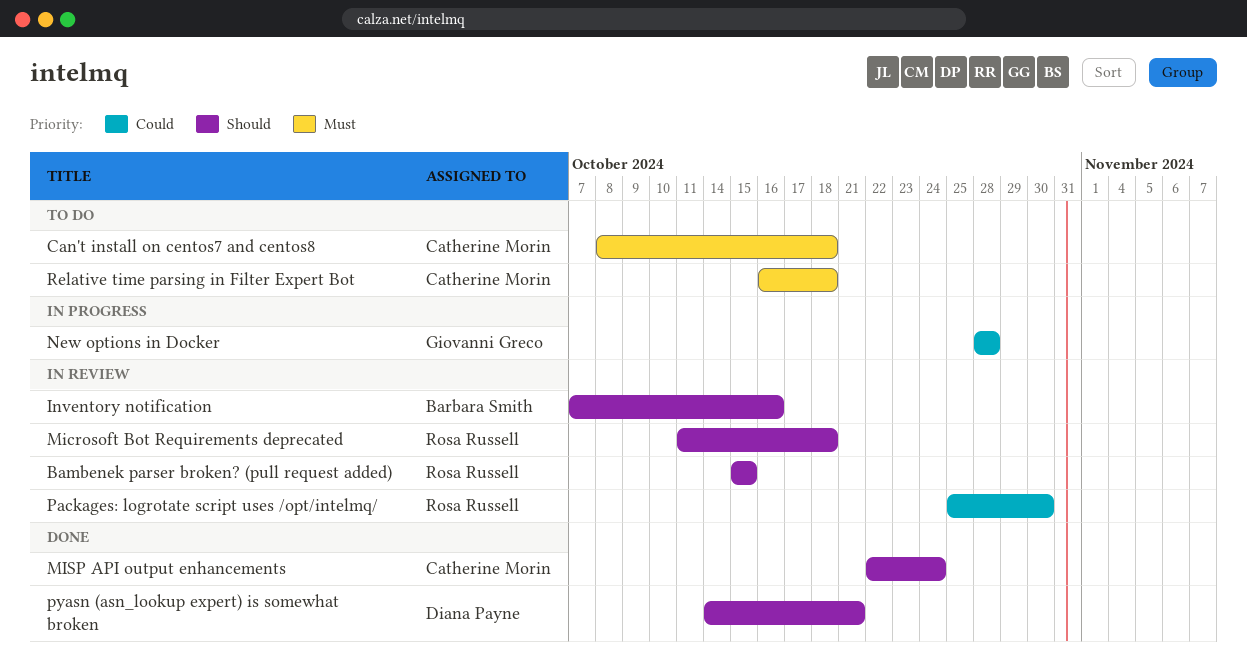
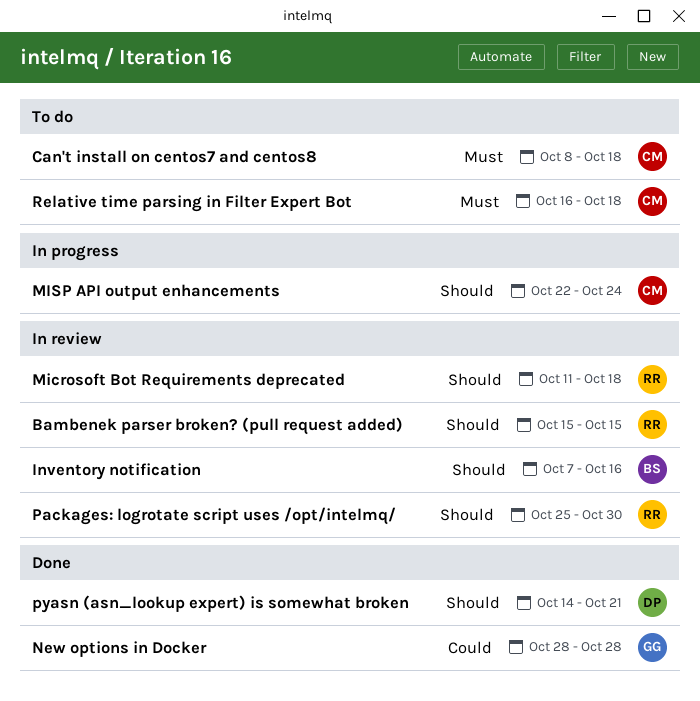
MISP API output enhancements, status: Done -> In progress
New options in Docker, status: In progress -> Done
Packages: logrotate script uses /opt/intelmq/, priority: Could -> Should

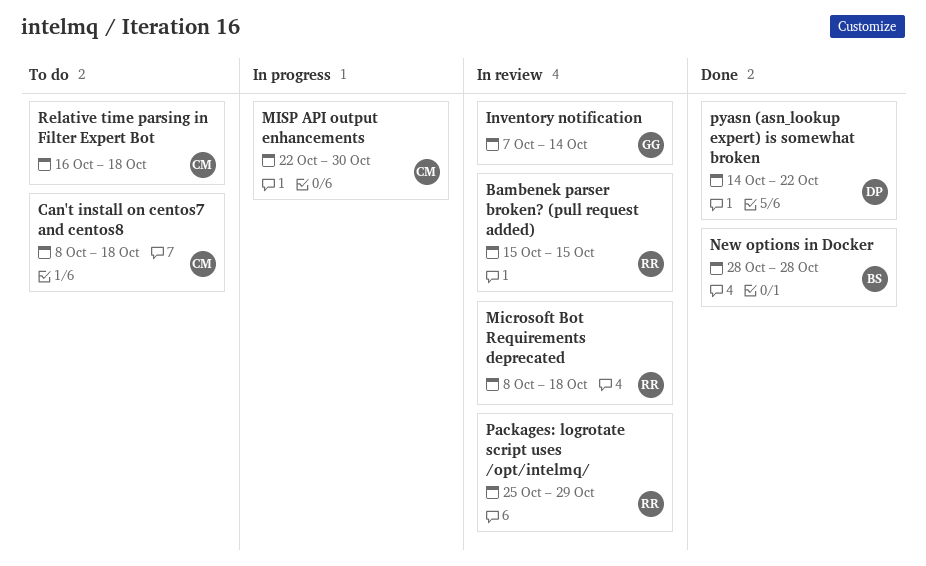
Inventory notification, owner: BS -> GG
Inventory notification, due: Oct 16 -> Oct 14
Microsoft Bot Requirements deprecated, start: Oct 11 -> Oct 8
MISP API output enhancements, due: Oct 24 -> Oct 30
New options in Docker, owner: GG -> BS
Packages: logrotate script uses /opt/intelmq/, due: Oct 30 -> Oct 29
pyasn (asn_lookup expert) is somewhat broken, due: Oct 21 -> Oct 22

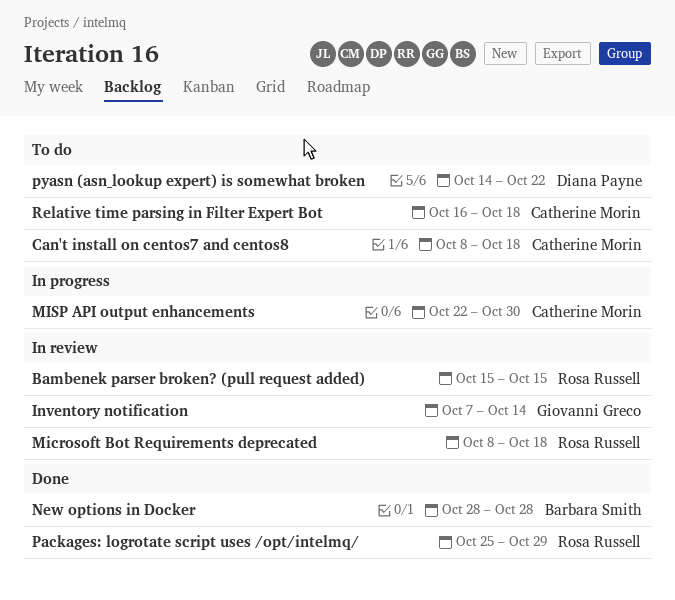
Packages: logrotate script uses /opt/intelmq/, status: In review -> Done
pyasn (asn_lookup expert) is somewhat broken, status: Done -> To do

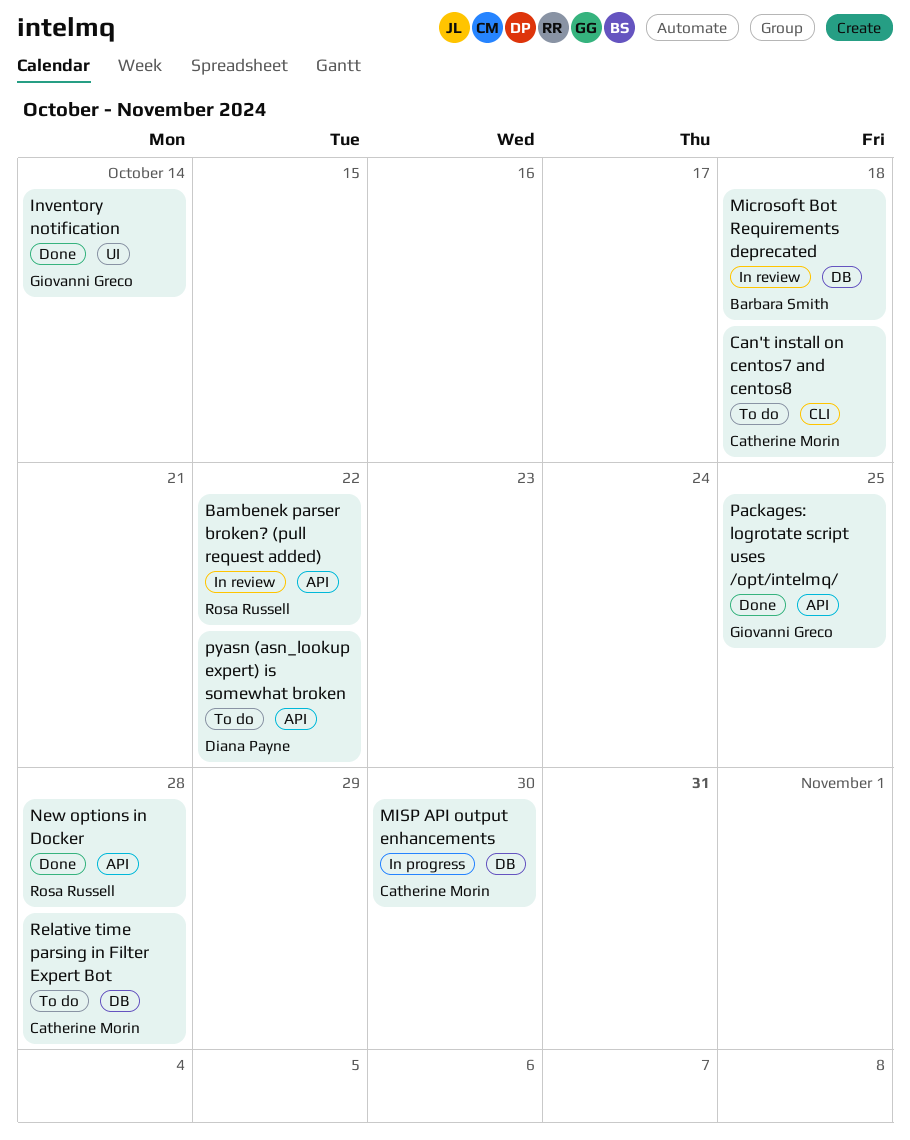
Bambenek parser broken? (pull request added), due: Oct 15 -> Oct 22
Inventory notification, status: In review -> Done
Microsoft Bot Requirements deprecated, owner: Rosa Russell -> Barbara Smith
New options in Docker, owner: Barbara Smith -> Rosa Russell
Packages: logrotate script uses /opt/intelmq/, owner: Rosa Russell -> Giovanni Greco
Packages: logrotate script uses /opt/intelmq/, due: Oct 29 -> Oct 25
Relative time parsing in Filter Expert Bot, due: Oct 18 -> Oct 28

